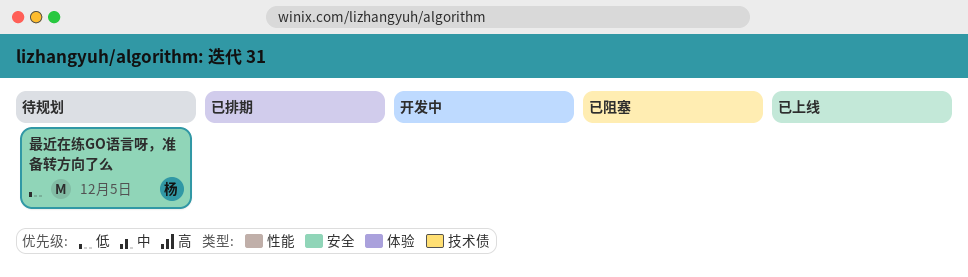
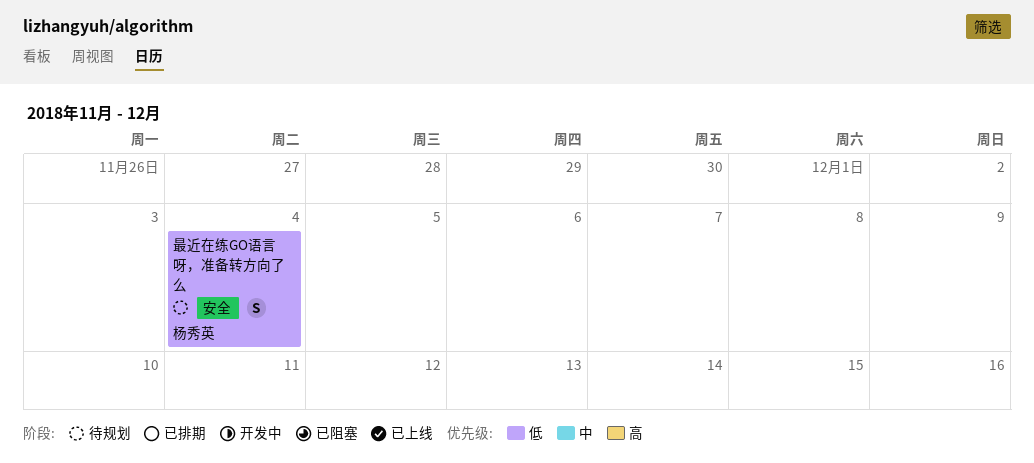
最近在练GO语言呀，准备转方向了么, estimate: M -> S
最近在练GO语言呀，准备转方向了么, due: Dec 5 -> Dec 4

